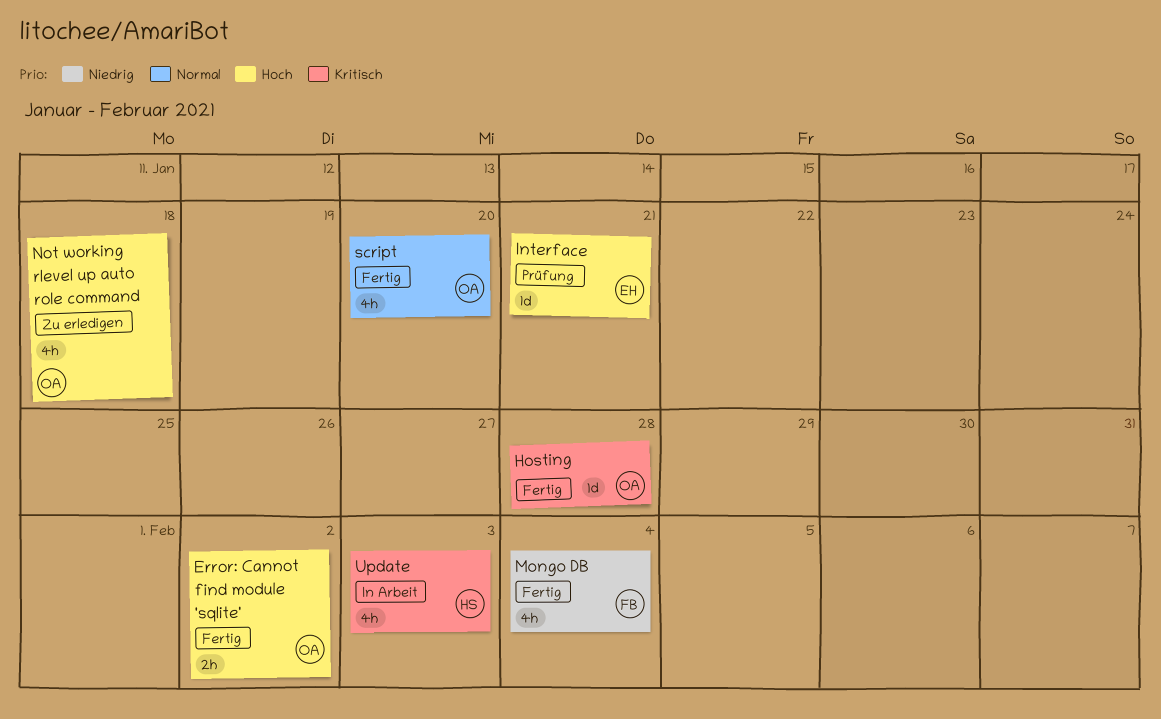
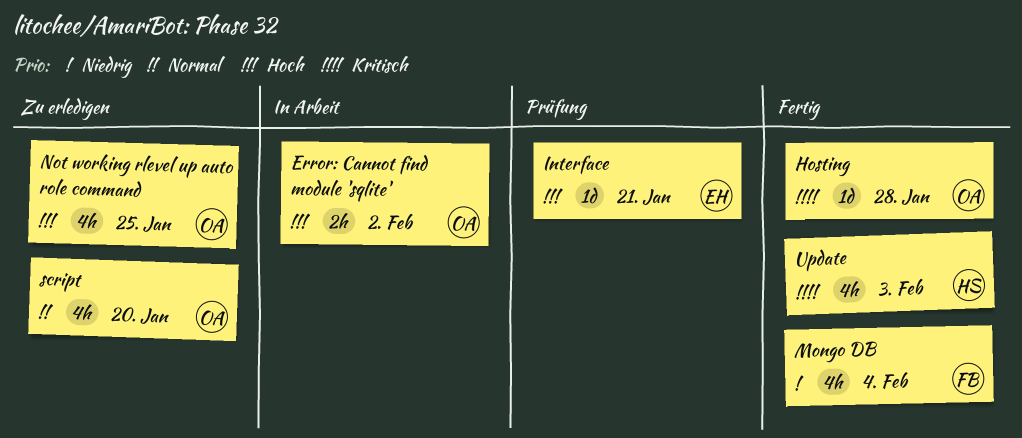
Error: Cannot find module 'sqlite', status: Fertig -> In Arbeit
Not working rlevel up auto role command, due: Jan 18 -> Jan 25
script, status: Fertig -> Zu erledigen
Update, status: In Arbeit -> Fertig

